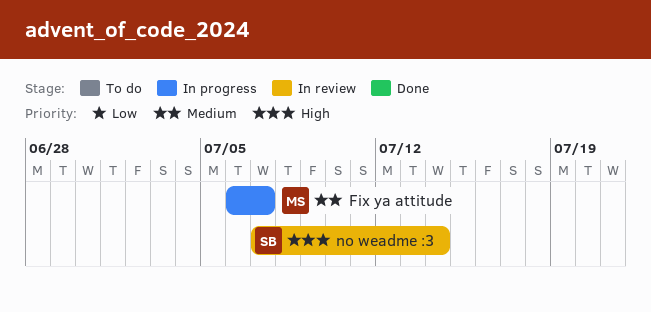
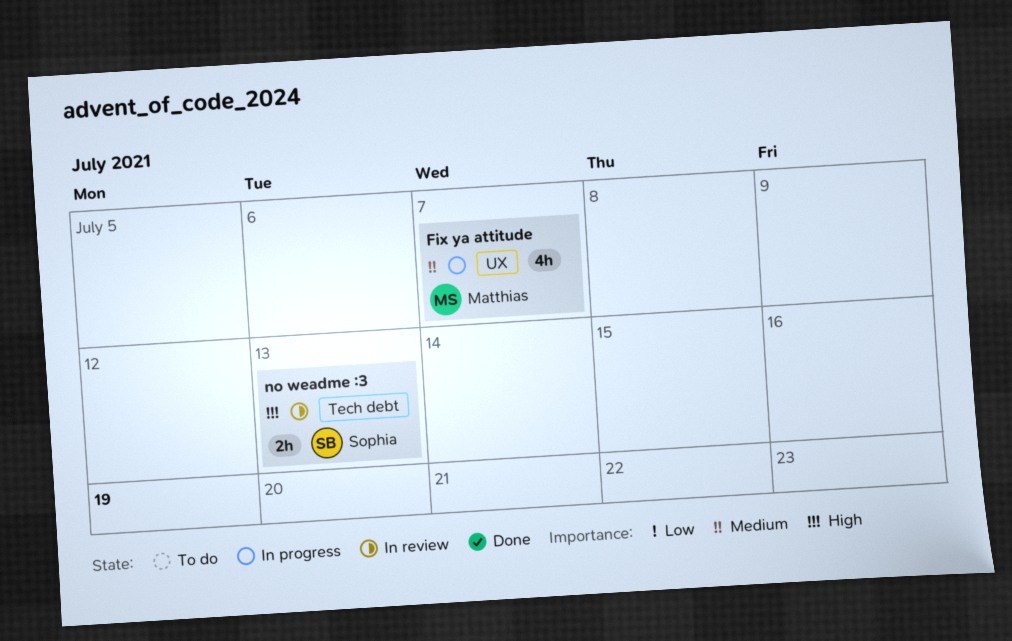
no weadme :3, due: Jul 14 -> Jul 13

